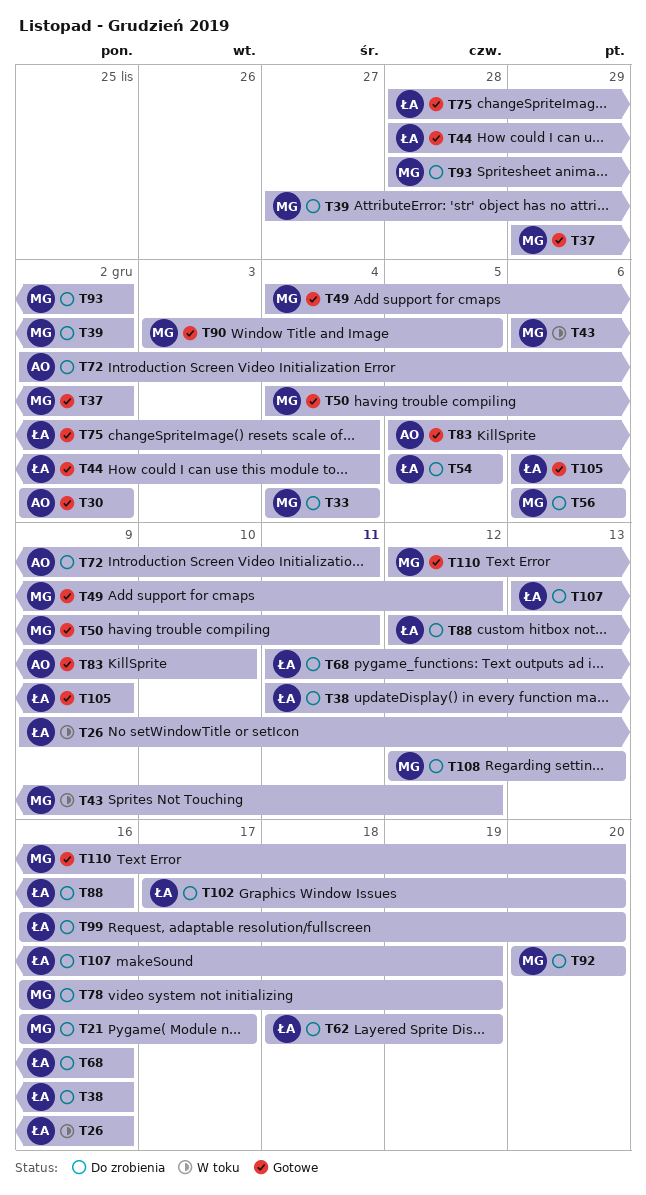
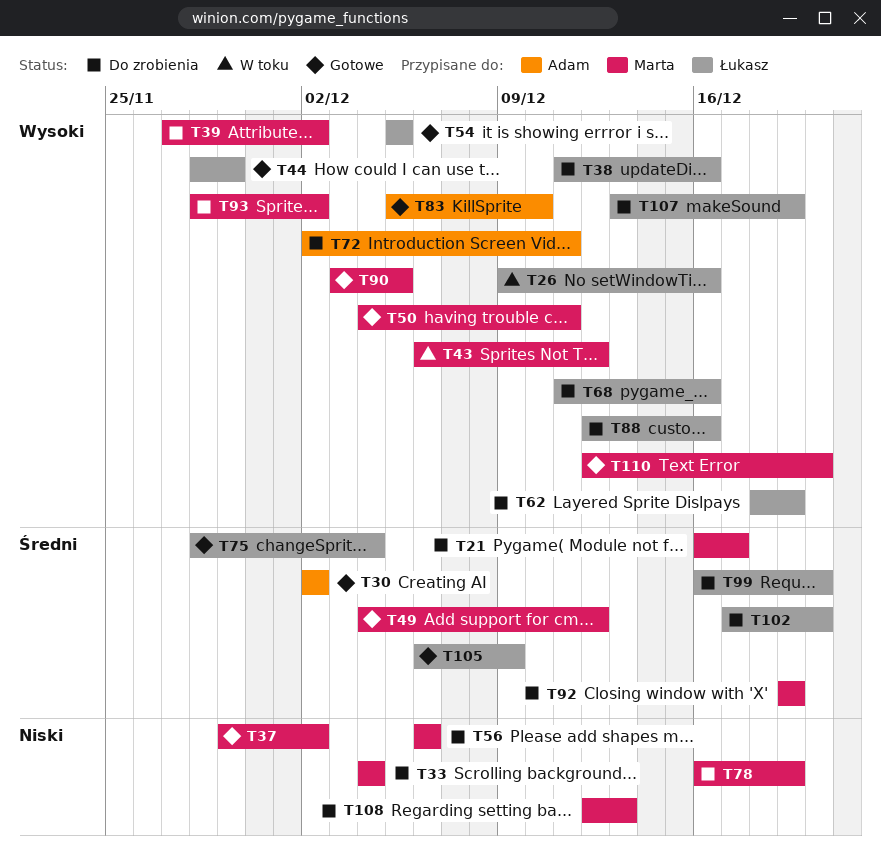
T44, due: Dec 4 -> Nov 29
T54, status: Do zrobienia -> Gotowe
T92, start: Dec 20 -> Dec 19
T92, due: Dec 20 -> Dec 19

